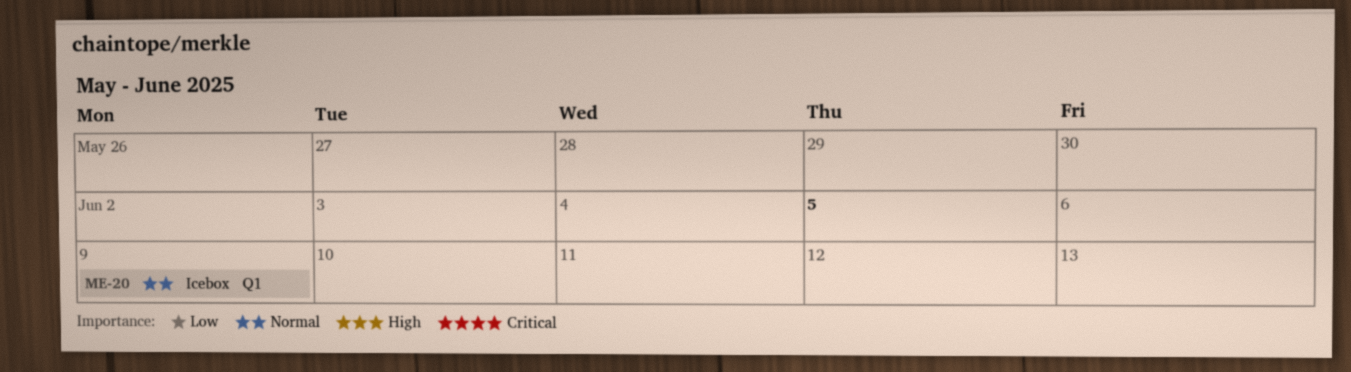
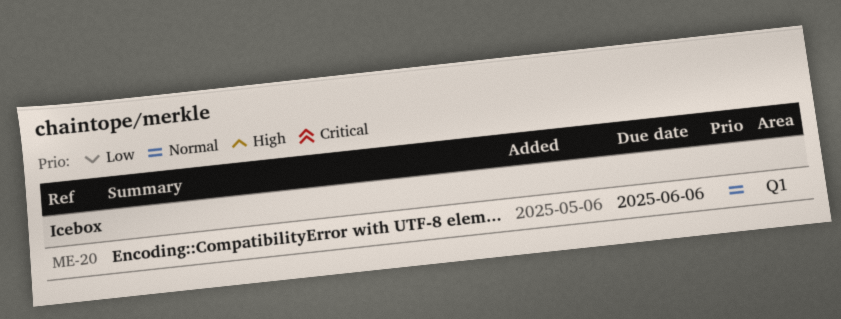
ME-20, due: Jun 9 -> Jun 6

